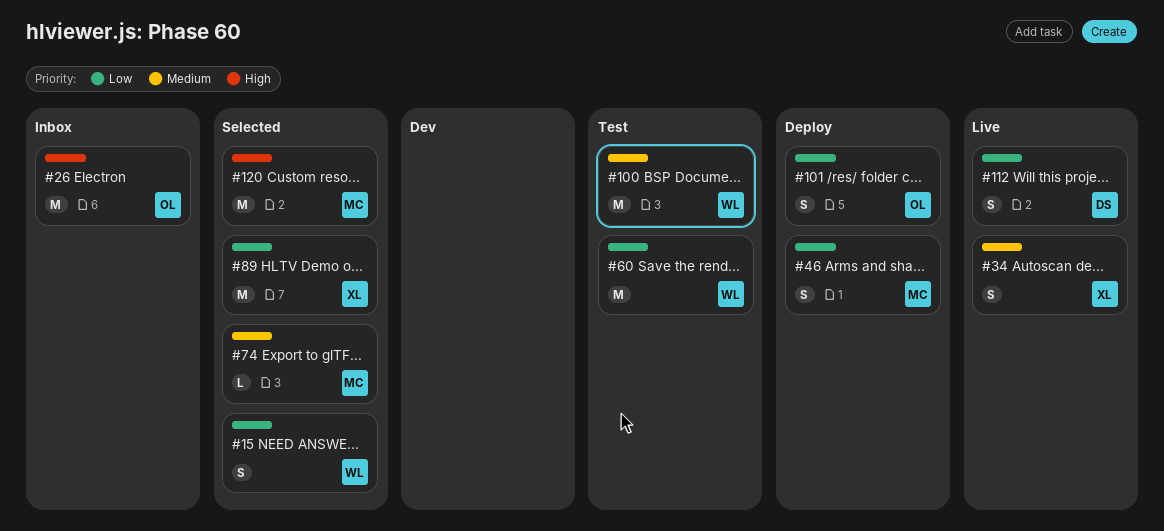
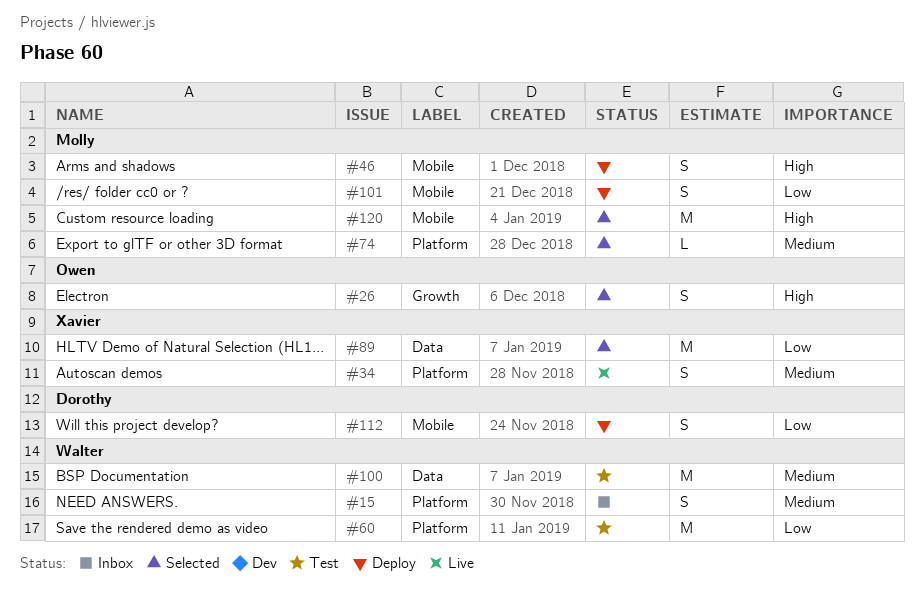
#15, status: Selected -> Inbox
#15, priority: Low -> Medium
#26, status: Inbox -> Selected
#26, estimate: M -> S
#46, priority: Low -> High
#101, owner: Owen -> Molly
#112, status: Live -> Deploy

